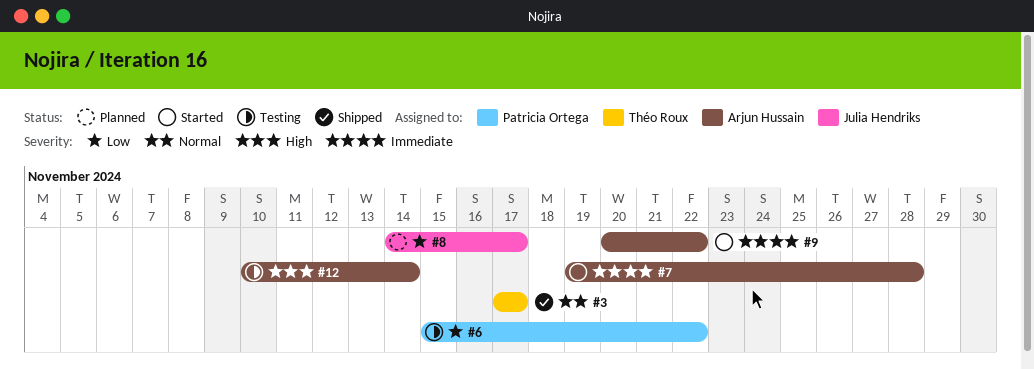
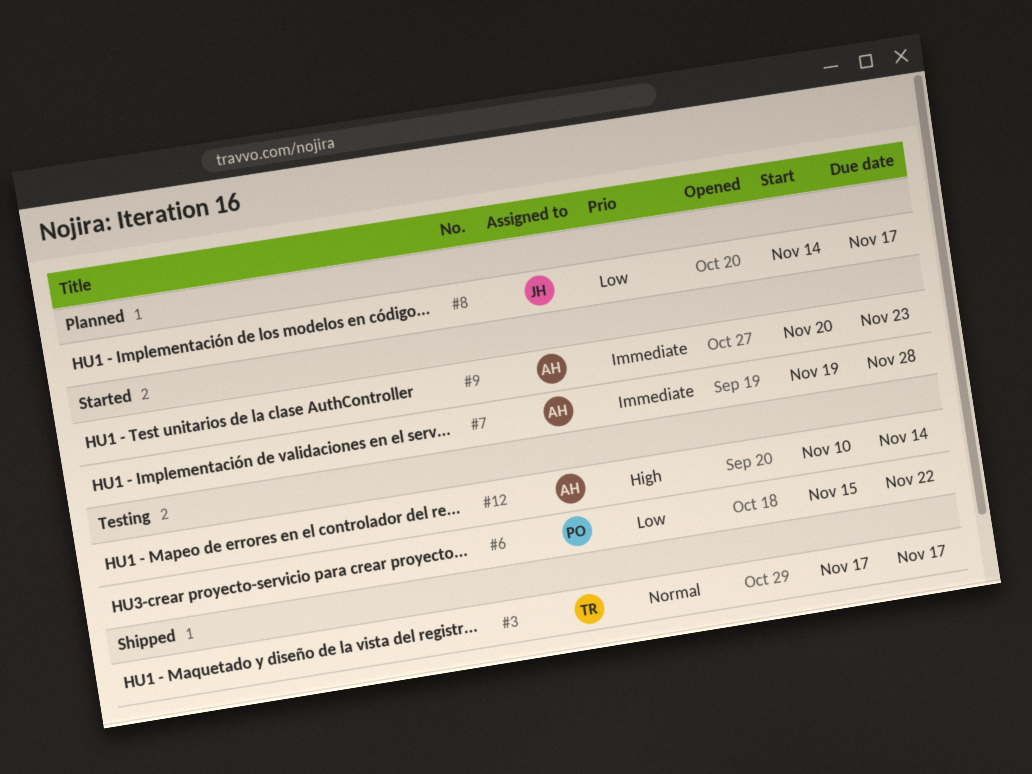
#9, due: Nov 22 -> Nov 23

